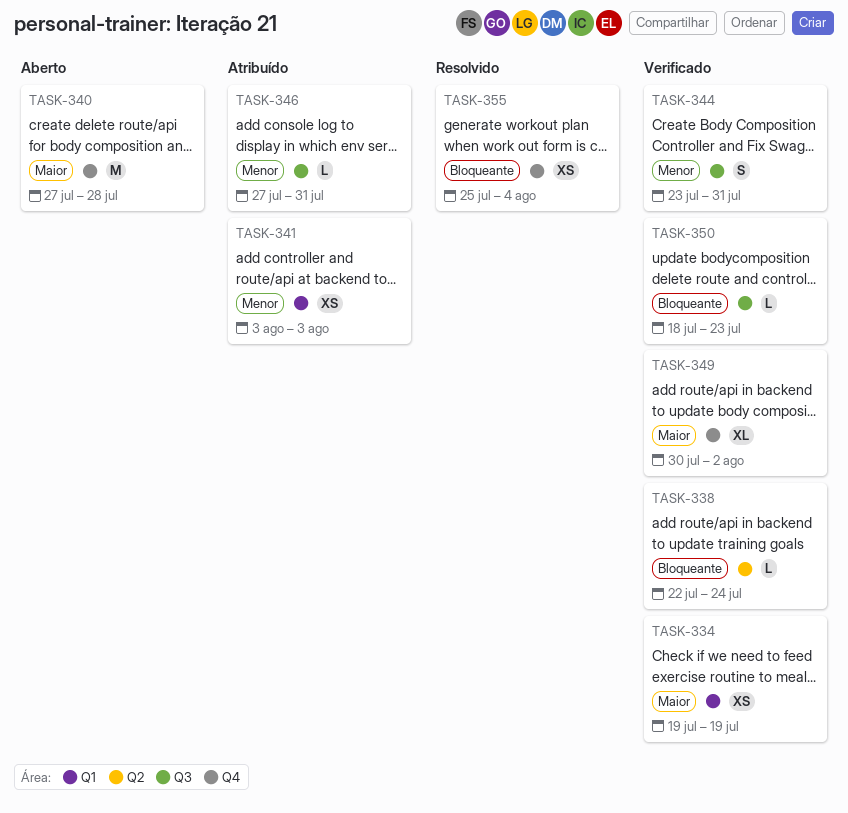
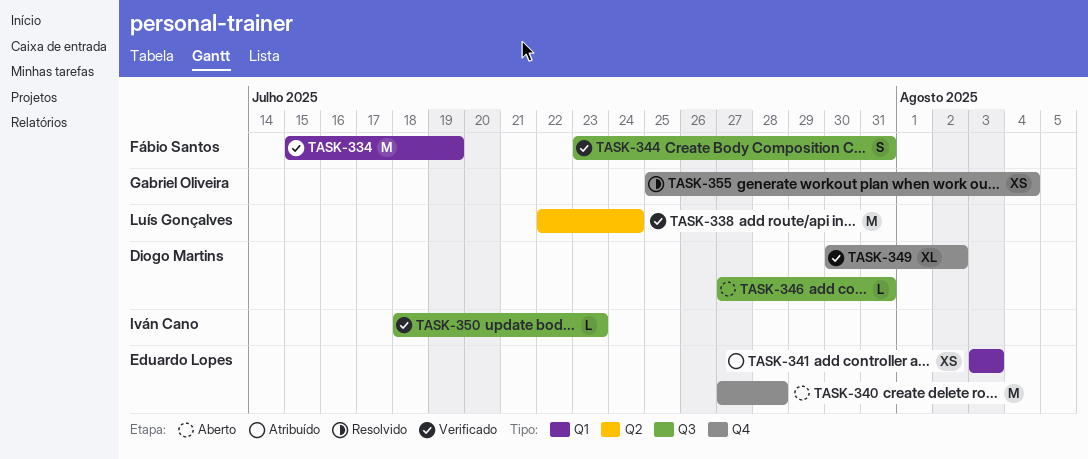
TASK-334, estimate: XS -> M
TASK-334, start: Jul 19 -> Jul 15
TASK-338, estimate: L -> M
TASK-346, status: Atribuído -> Aberto

